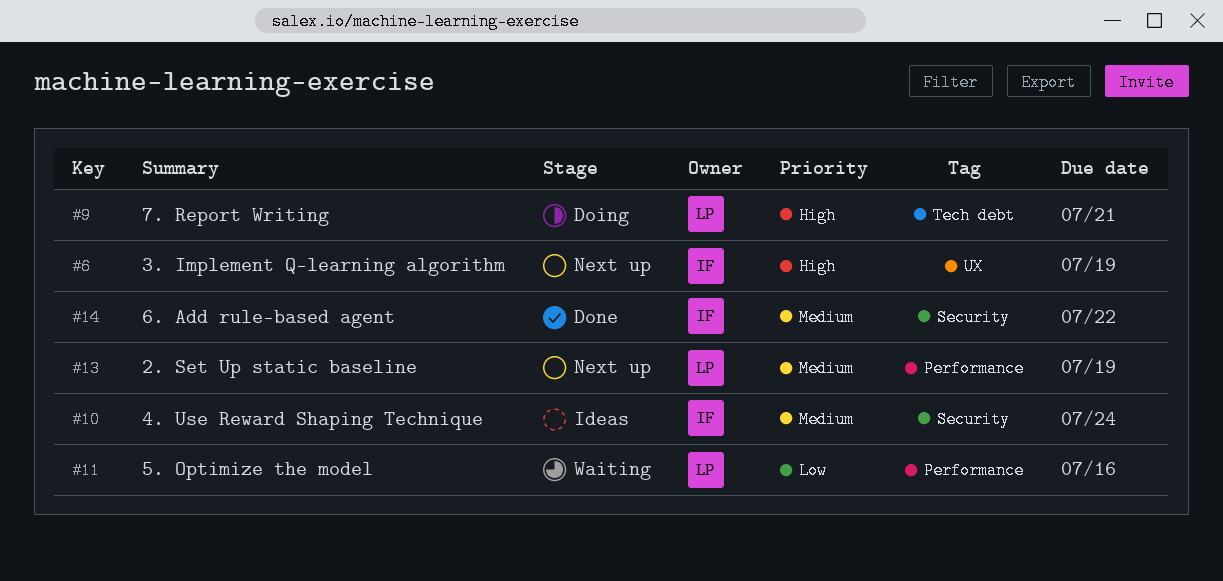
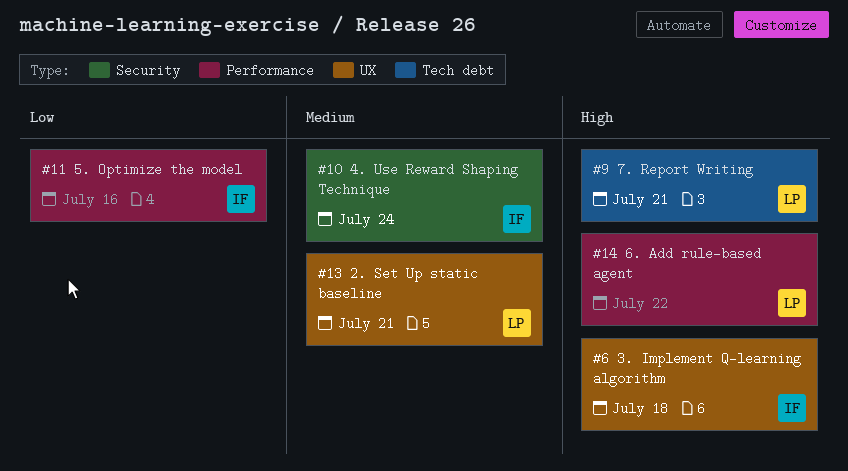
#6, due: Jul 19 -> Jul 18
#11, owner: LP -> IF
#13, label: Performance -> UX
#13, due: Jul 19 -> Jul 21
#14, owner: IF -> LP
#14, priority: Medium -> High
#14, label: Security -> Performance

